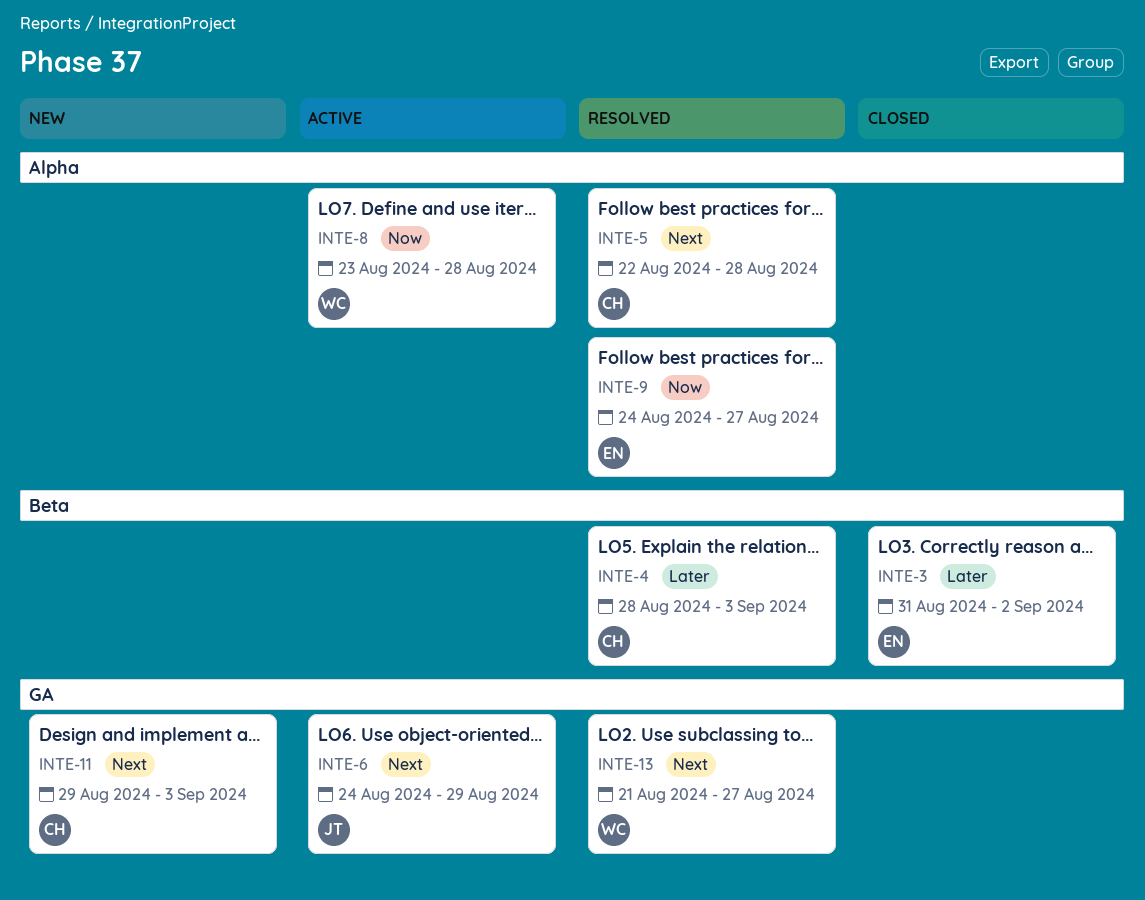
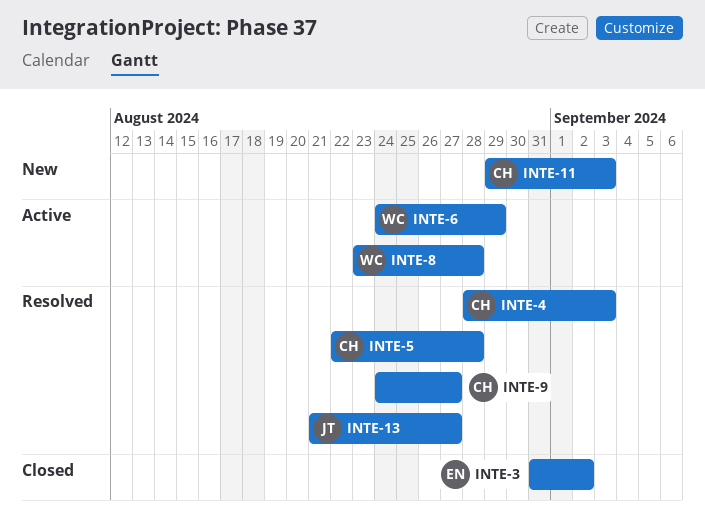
INTE-6, owner: JT -> WC
INTE-9, owner: EN -> CH
INTE-13, owner: WC -> JT

